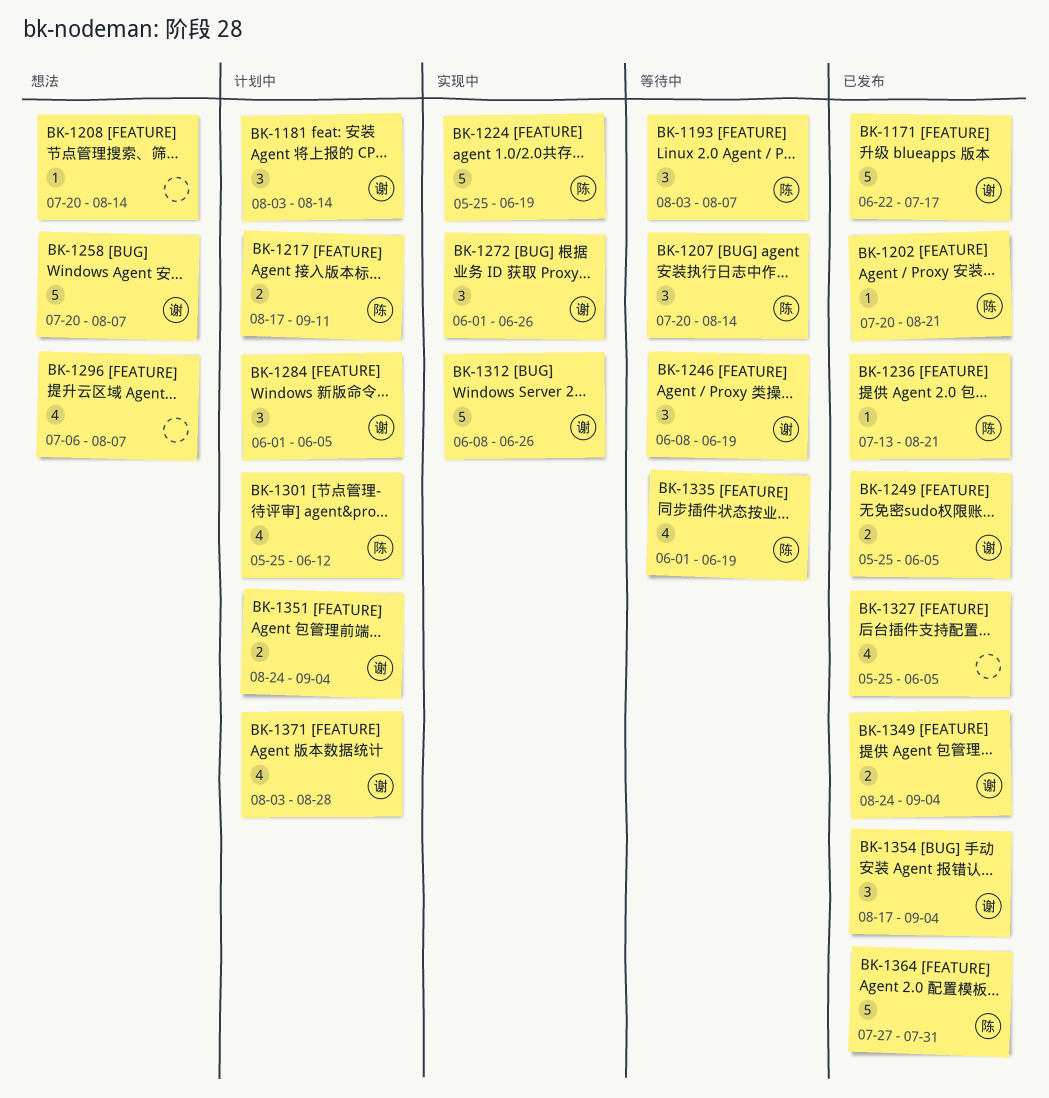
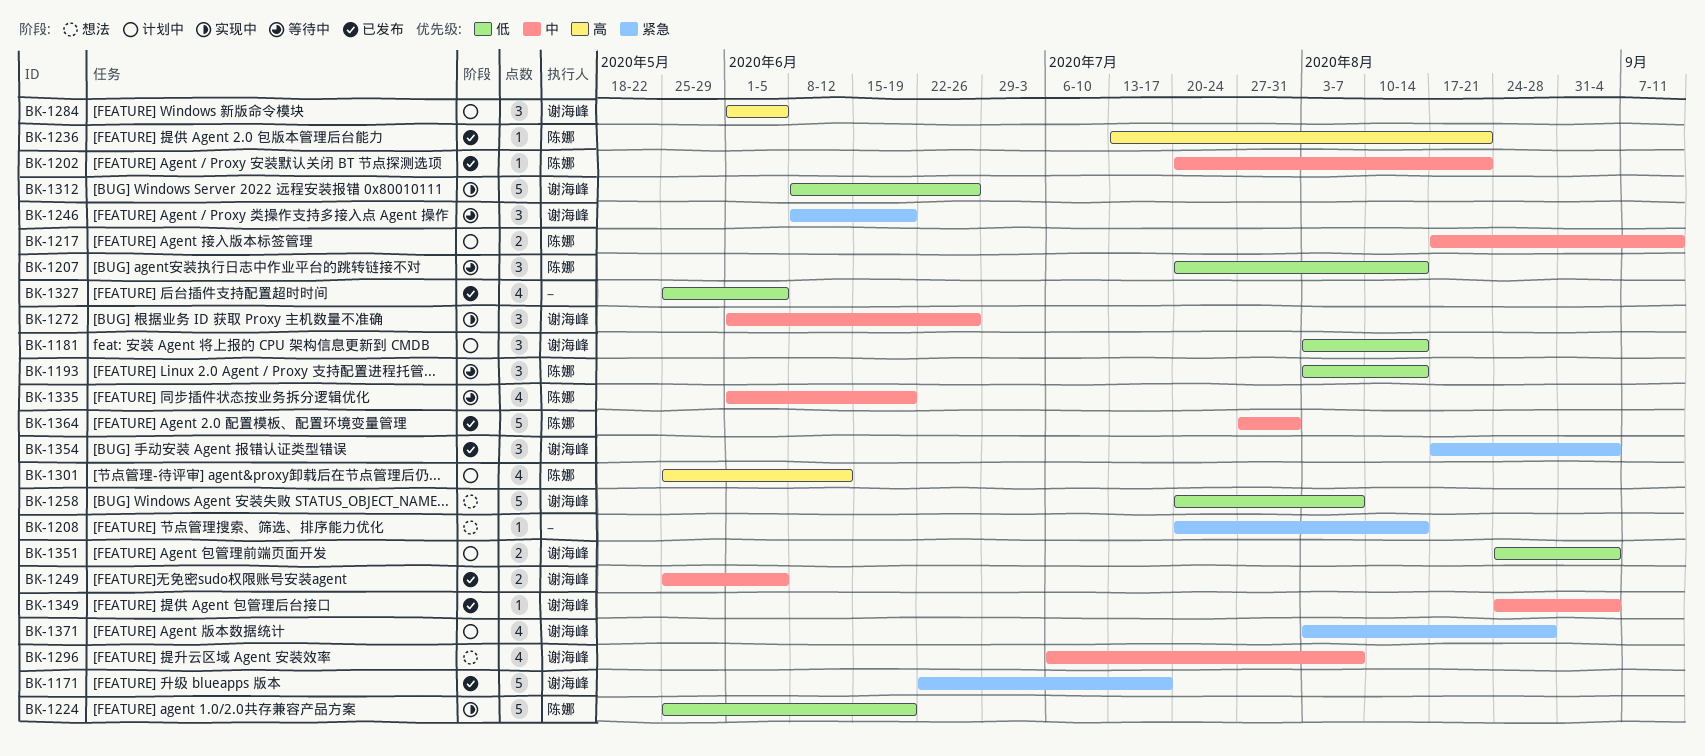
BK-1193, due: Aug 7 -> Aug 14
BK-1296, owner: none -> 谢海峰
BK-1349, estimate: 2 -> 1

